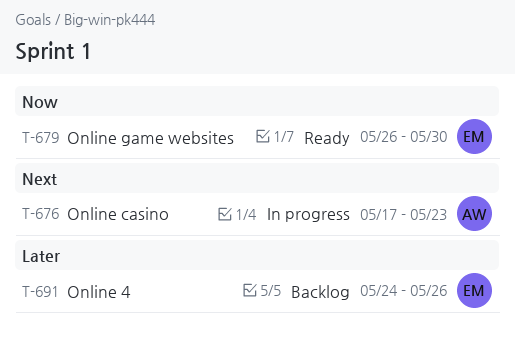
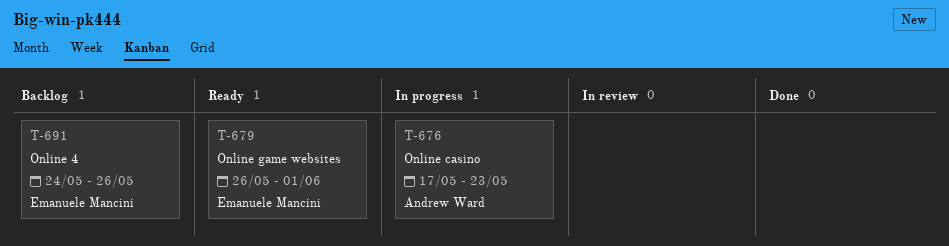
T-679, due: May 30 -> Jun 1

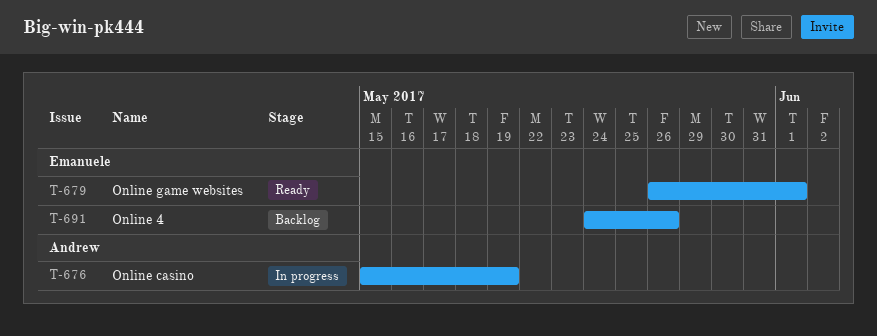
T-676, start: May 17 -> May 15
T-676, due: May 23 -> May 19

